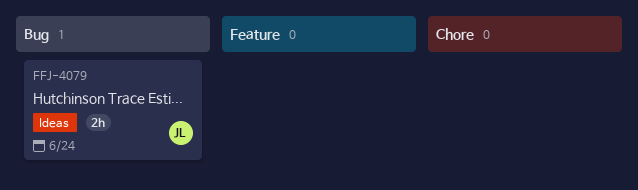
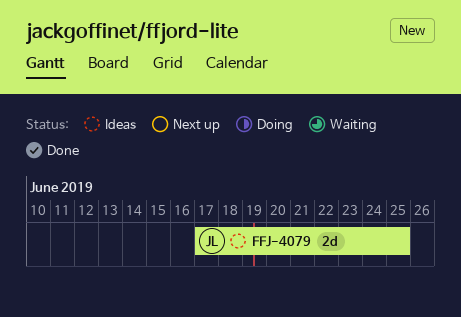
FFJ-4079, estimate: 2h -> 2d
FFJ-4079, due: Jun 24 -> Jun 25

